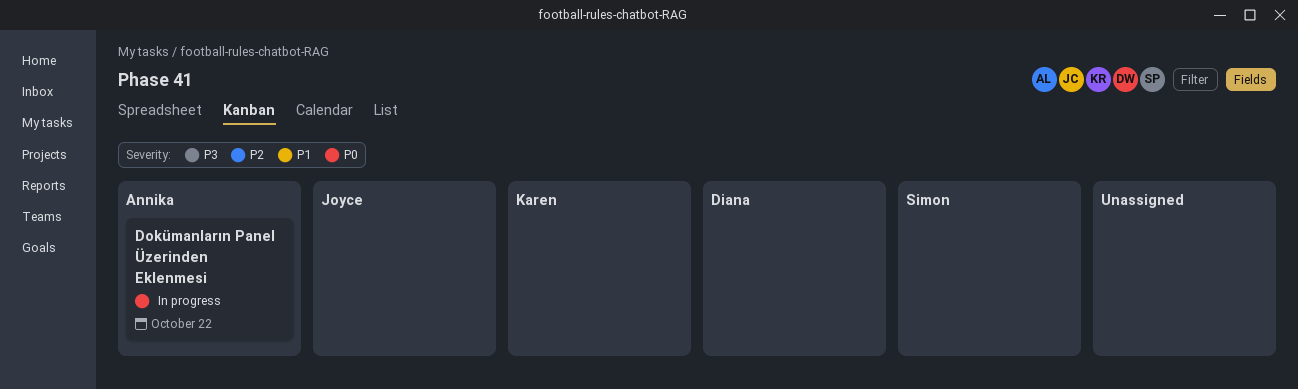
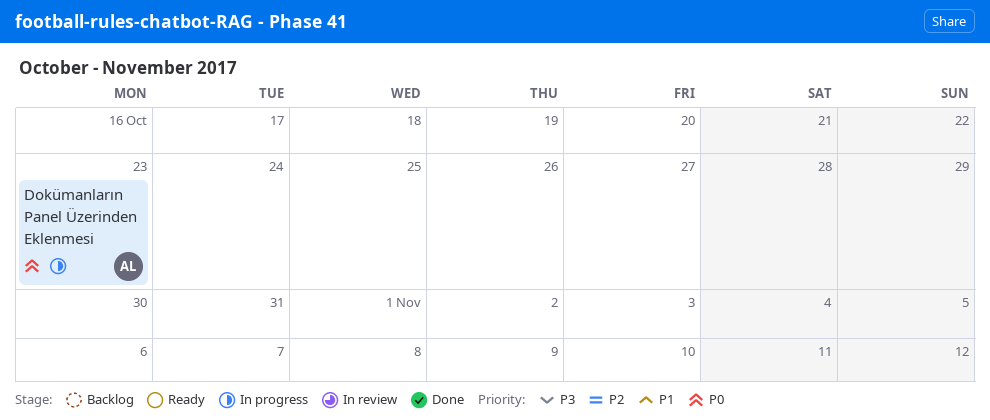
Dokümanların Panel Üzerinden Eklenmesi, due: Oct 22 -> Oct 23

